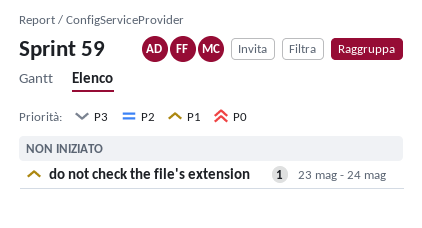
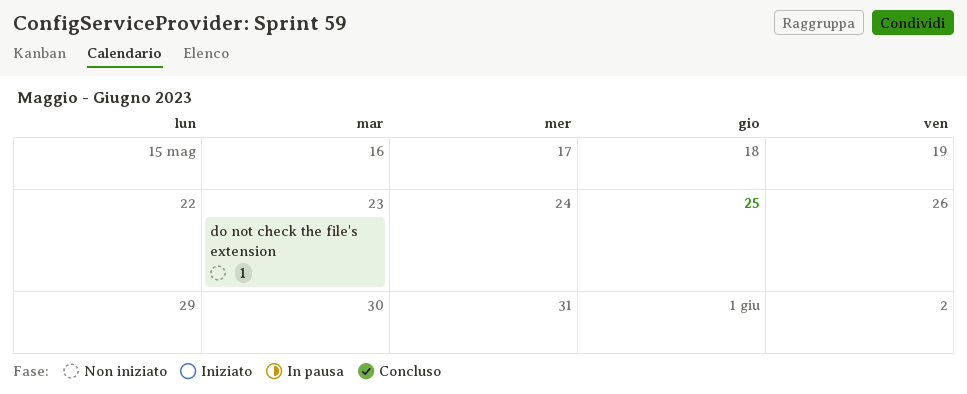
do not check the file's extension, due: May 24 -> May 23

